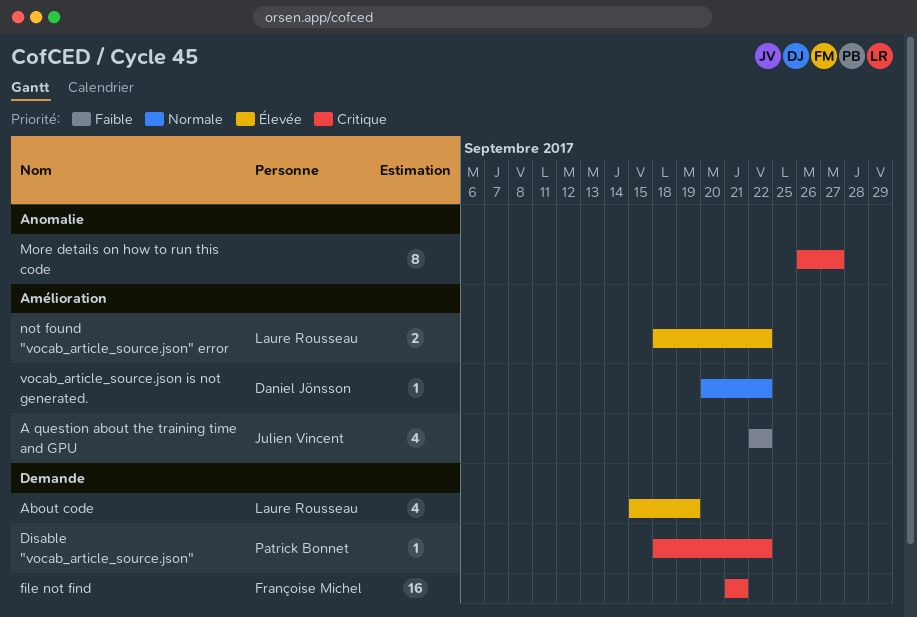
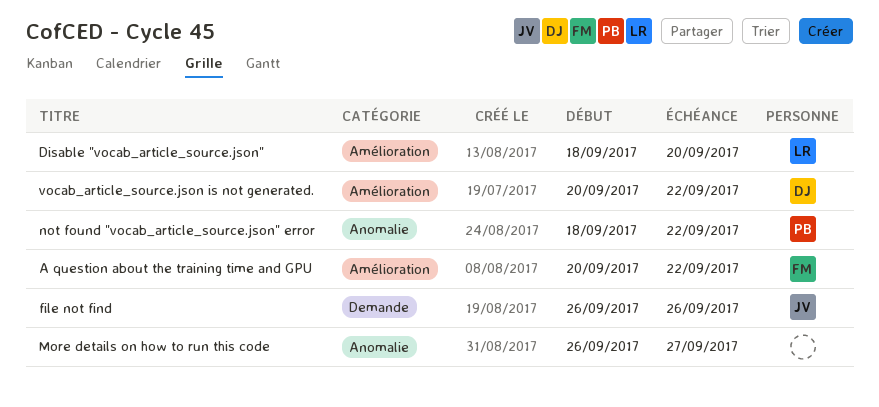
A question about the training time and GPU, owner: Julien Vincent -> Françoise Michel
A question about the training time and GPU, start: Sep 22 -> Sep 20
About code: present -> none
Disable "vocab_article_source.json", owner: Patrick Bonnet -> Laure Rousseau
Disable "vocab_article_source.json", label: Demande -> Amélioration
Disable "vocab_article_source.json", due: Sep 22 -> Sep 20
file not find, owner: Françoise Michel -> Julien Vincent
file not find, start: Sep 21 -> Sep 26
file not find, due: Sep 21 -> Sep 26
not found "vocab_article_source.json" error, owner: Laure Rousseau -> Patrick Bonnet
not found "vocab_article_source.json" error, label: Amélioration -> Anomalie

